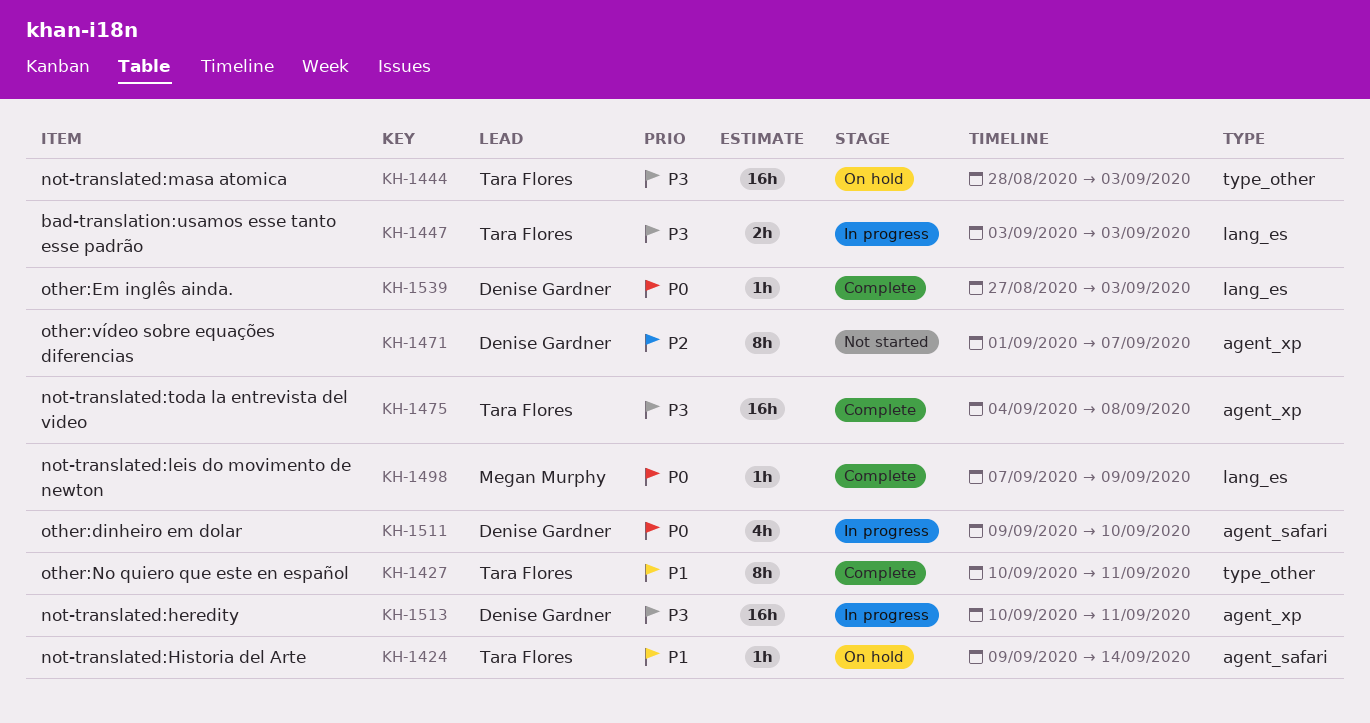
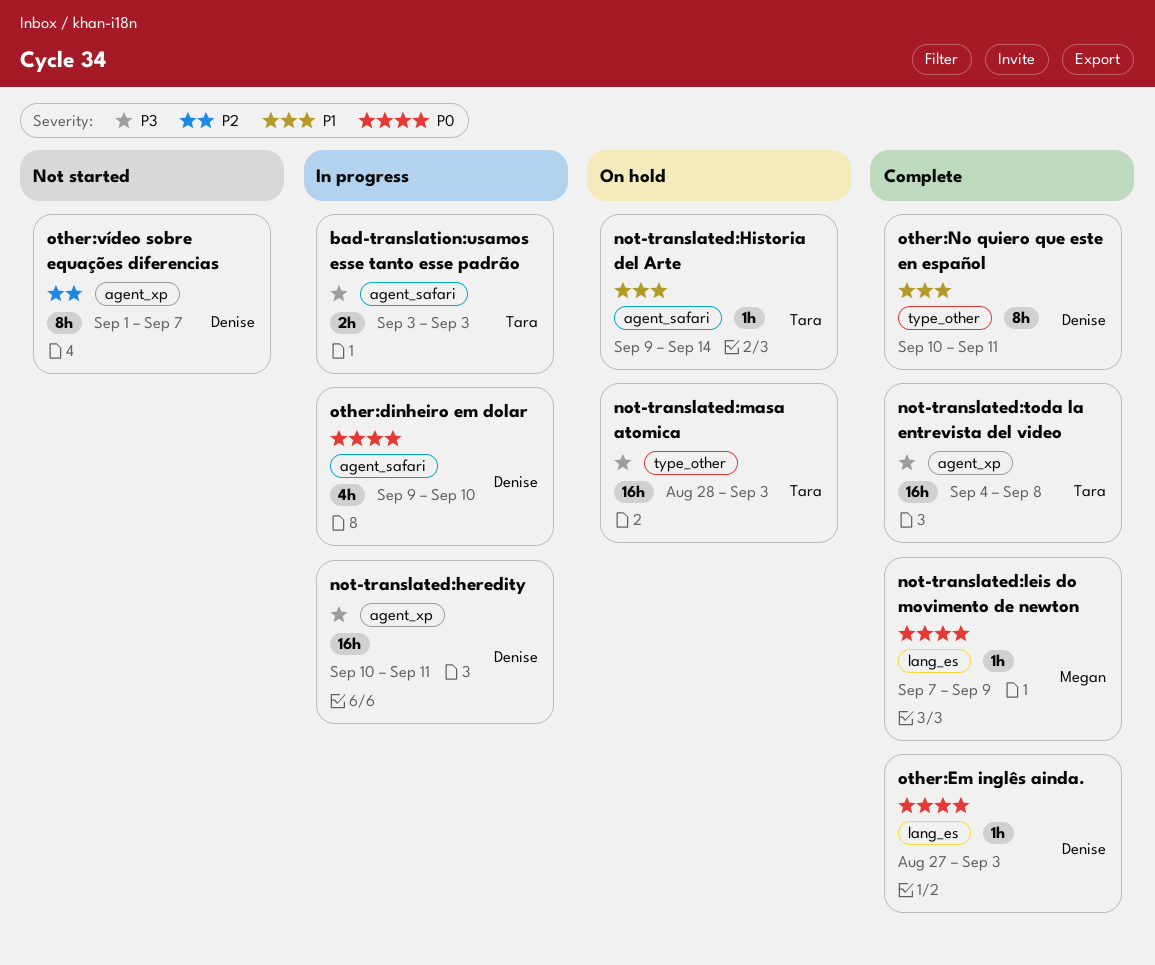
bad-translation:usamos esse tanto esse padrão, label: lang_es -> agent_safari
other:No quiero que este en español, owner: Tara Flores -> Denise Gardner

